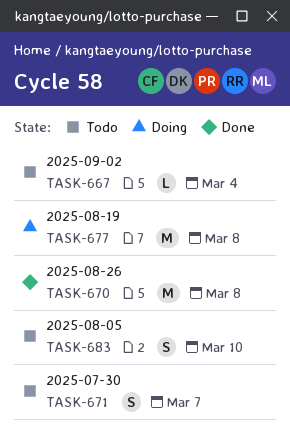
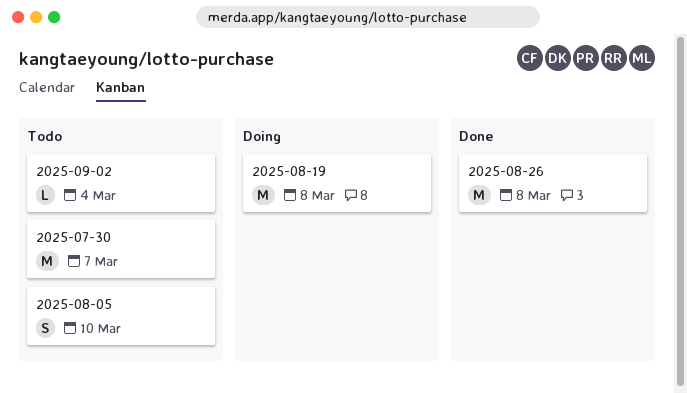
2025-07-30, estimate: S -> M

